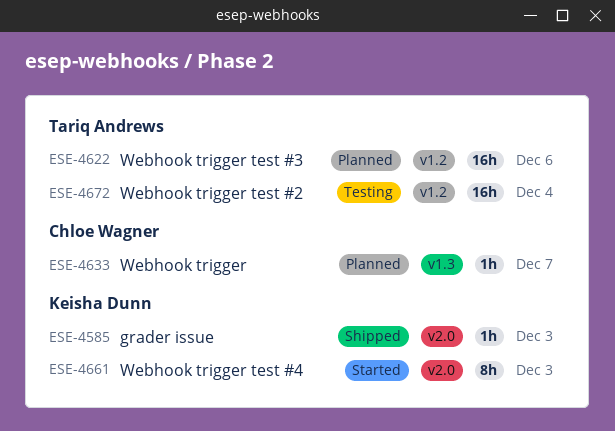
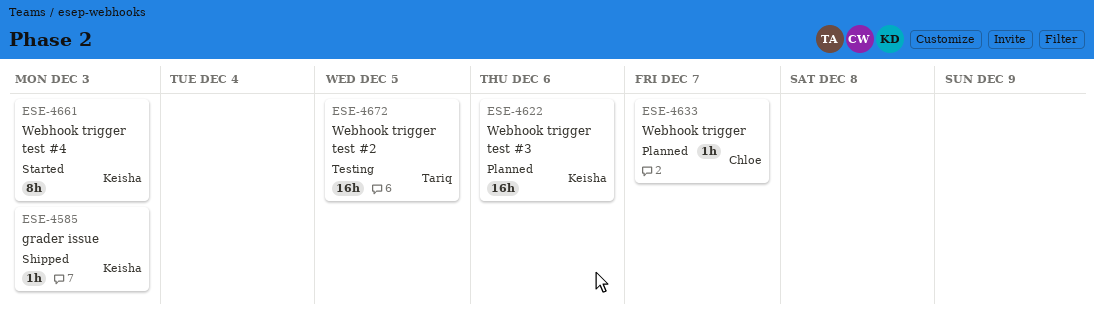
ESE-4622, owner: Tariq Andrews -> Keisha Dunn
ESE-4672, due: Dec 4 -> Dec 5

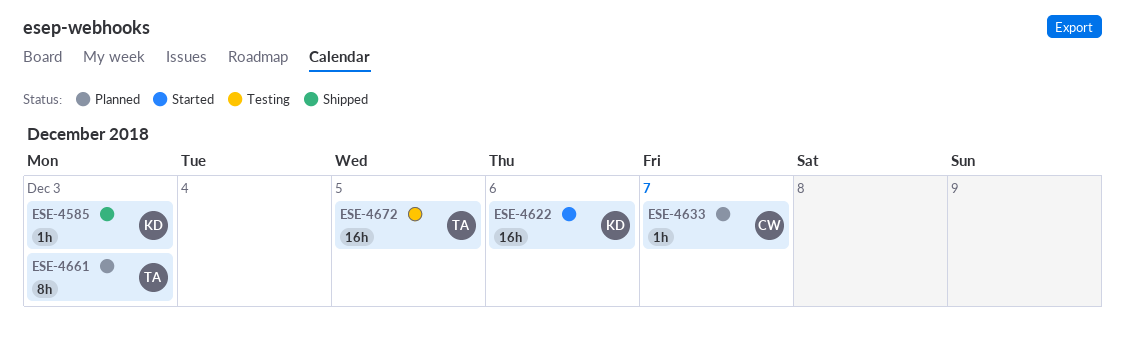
ESE-4622, status: Planned -> Started
ESE-4661, status: Started -> Planned
ESE-4661, owner: Keisha -> Tariq

